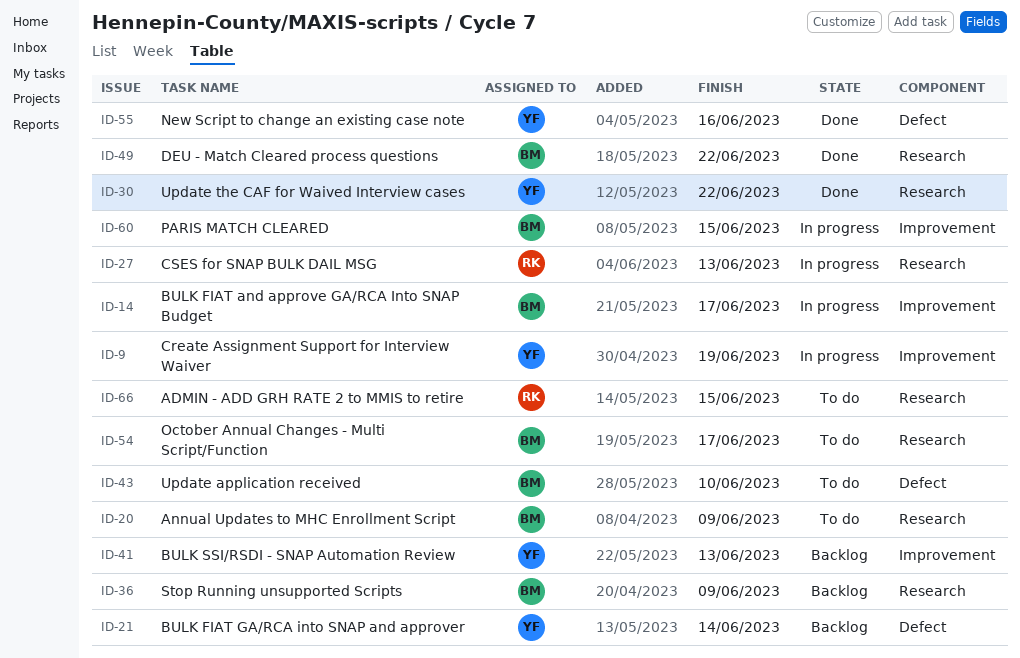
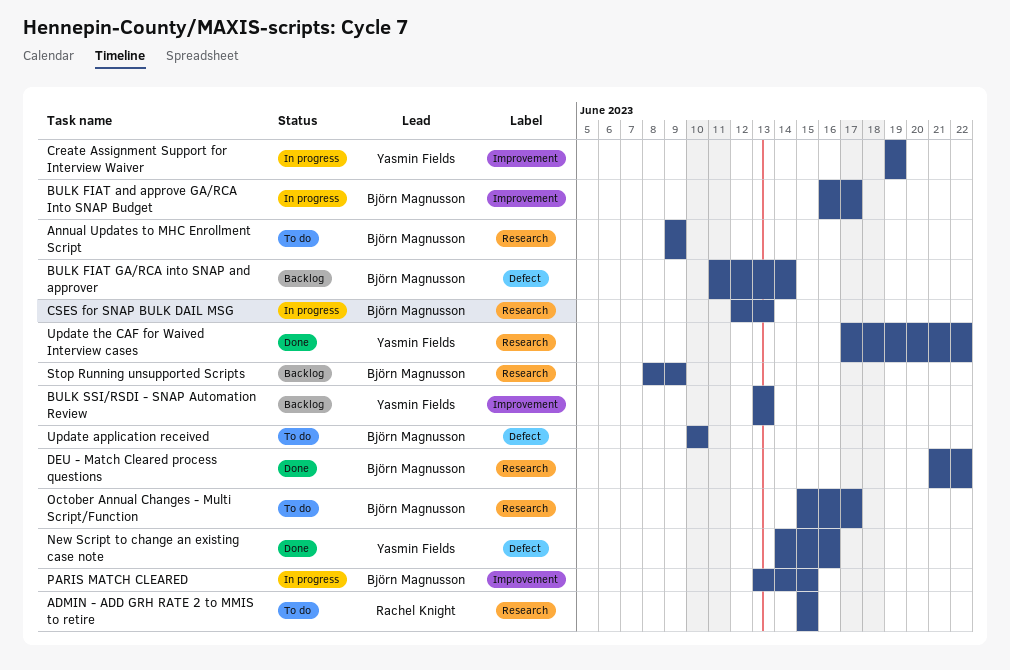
BULK FIAT GA/RCA into SNAP and approver, owner: Yasmin Fields -> Björn Magnusson
CSES for SNAP BULK DAIL MSG, owner: Rachel Knight -> Björn Magnusson

